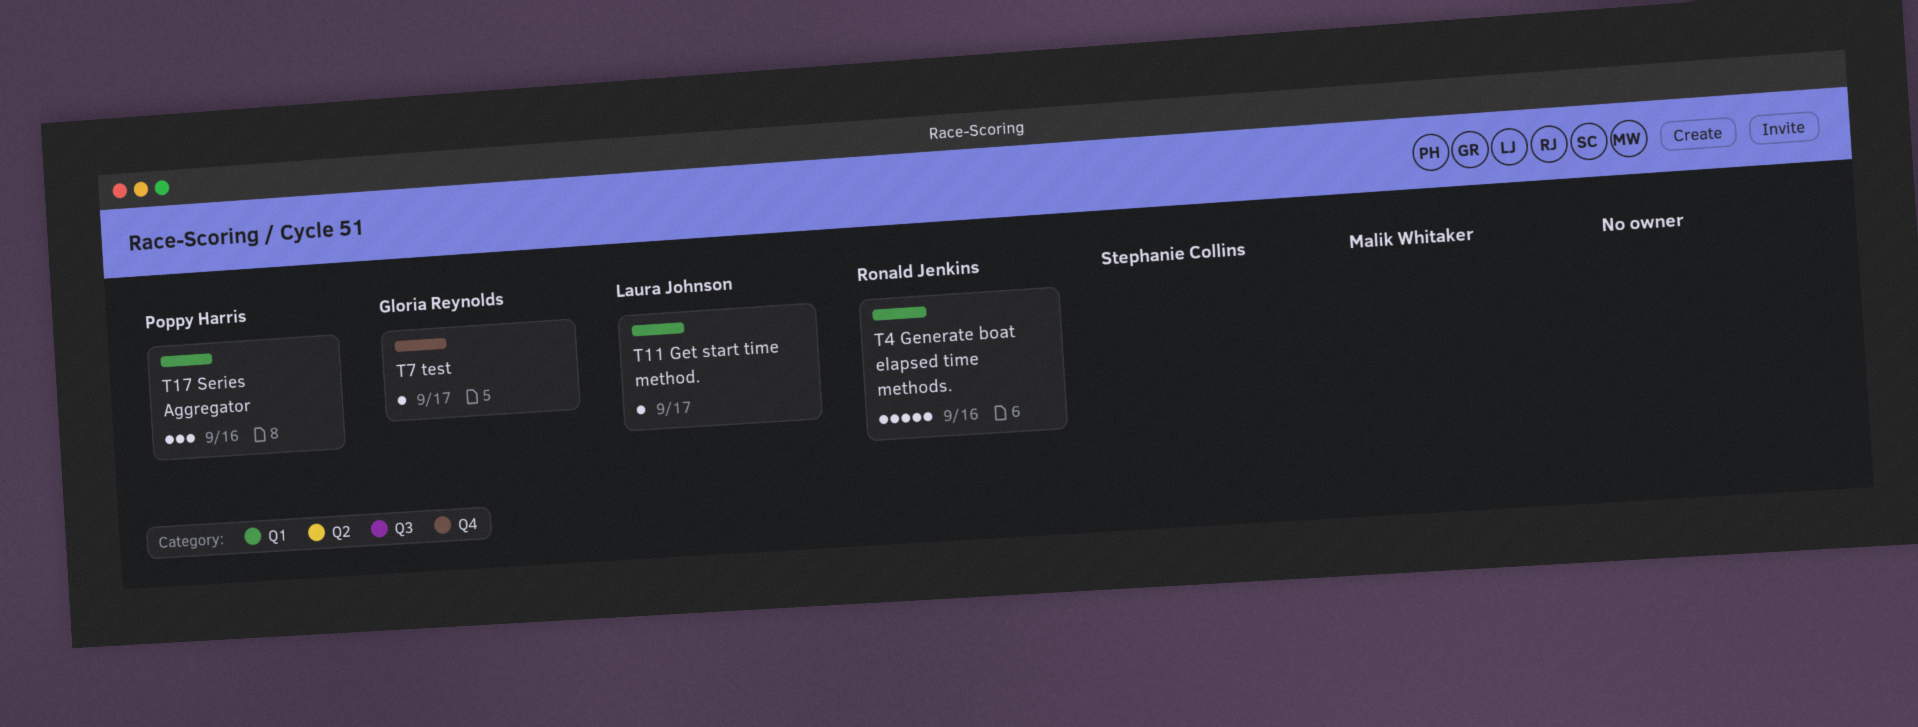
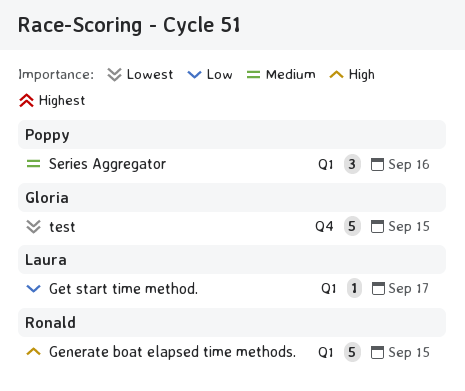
Generate boat elapsed time methods., due: Sep 16 -> Sep 15
test, estimate: 1 -> 5
test, due: Sep 17 -> Sep 15

